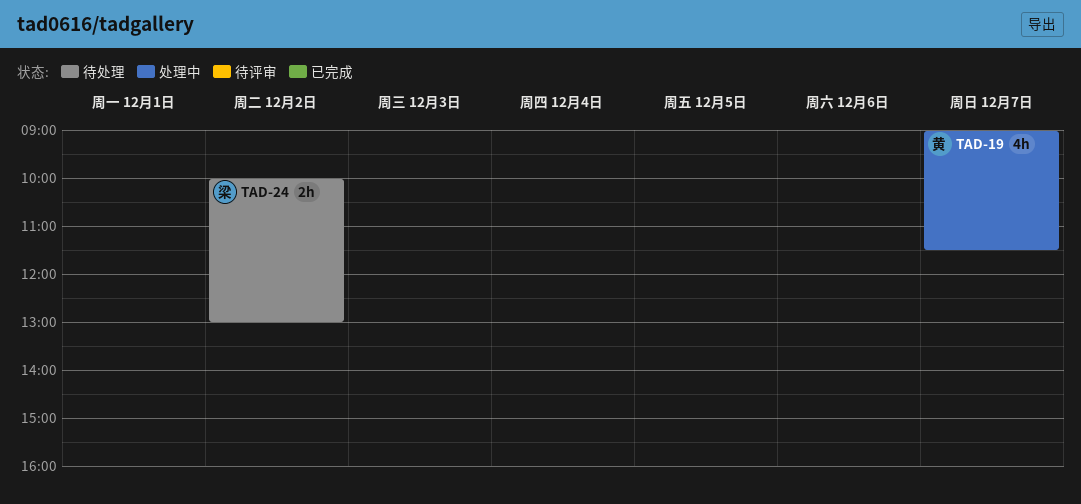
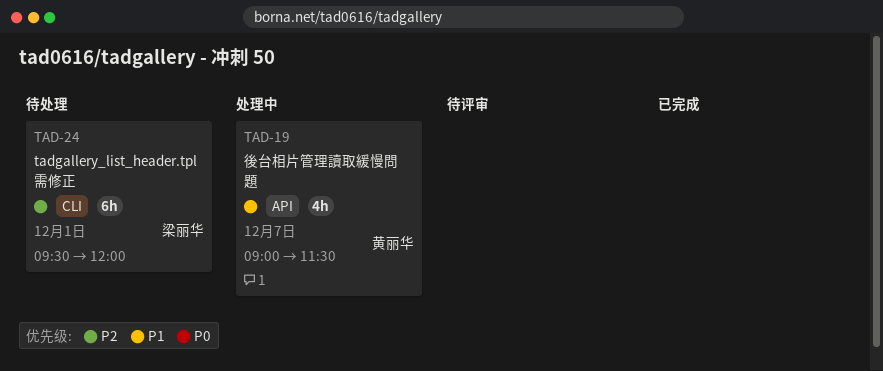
TAD-24, estimate: 2h -> 6h
TAD-24, day: Dec 2 -> Dec 1
TAD-24, begins: 10:00 -> 09:30
TAD-24, ends: 13:00 -> 12:00

